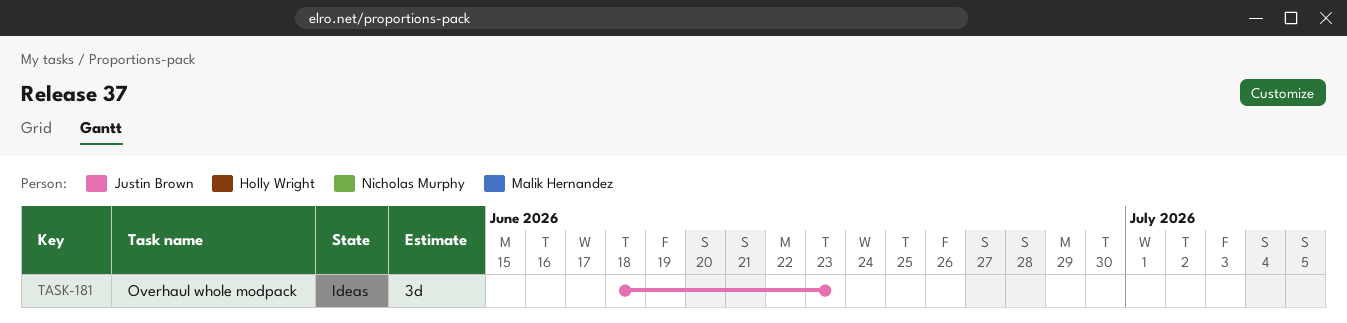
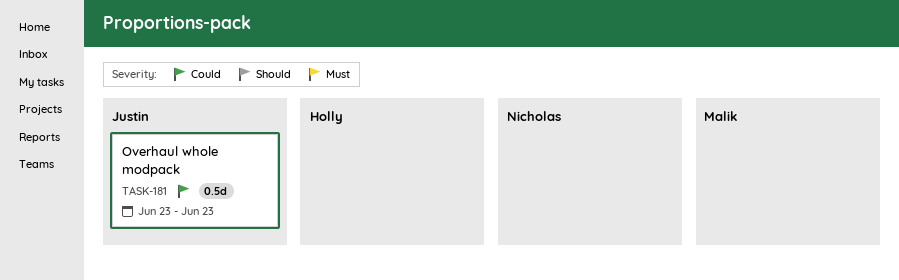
TASK-181, estimate: 3d -> 0.5d
TASK-181, start: Jun 18 -> Jun 23

